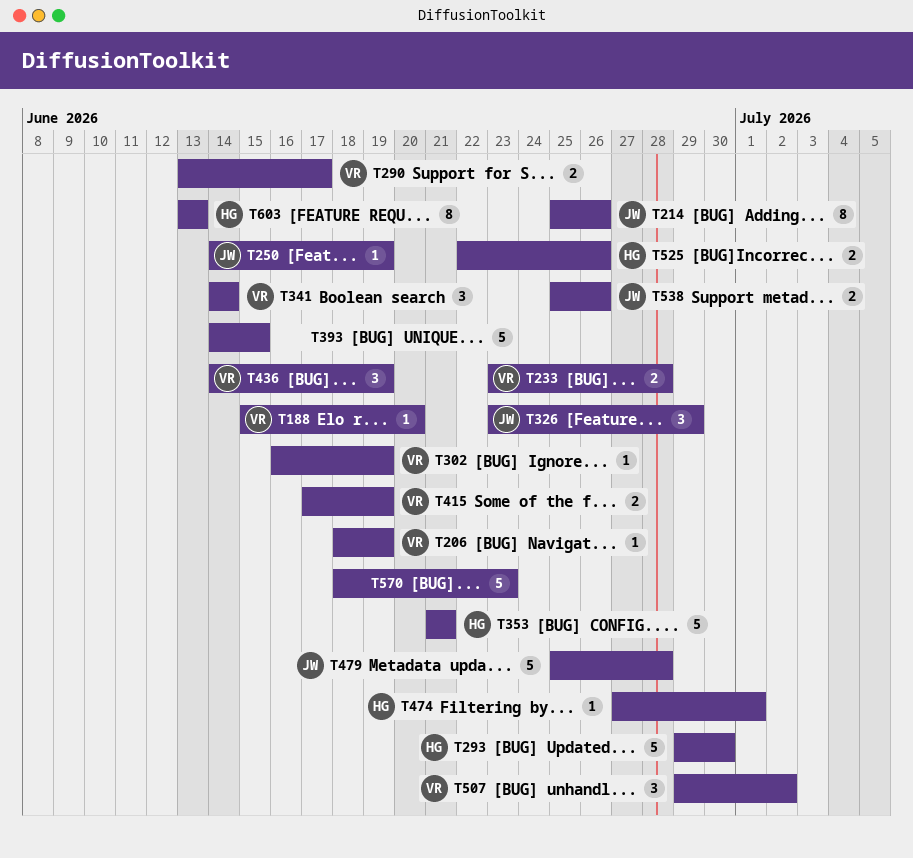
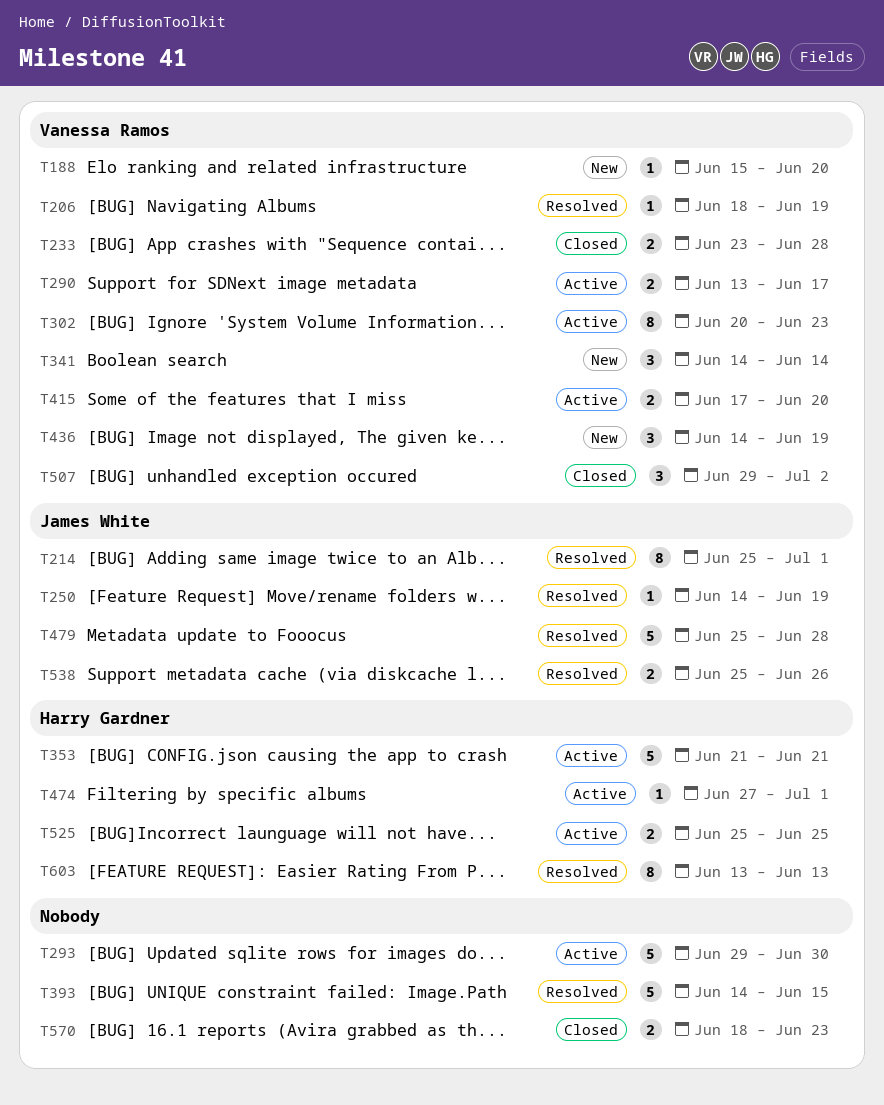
T214, due: Jun 26 -> Jul 1
T293, owner: Harry Gardner -> none
T302, estimate: 1 -> 8
T302, start: Jun 16 -> Jun 20
T302, due: Jun 19 -> Jun 23
T326: present -> none
T415, due: Jun 19 -> Jun 20
T525, start: Jun 22 -> Jun 25
T525, due: Jun 26 -> Jun 25
T570, estimate: 5 -> 2

